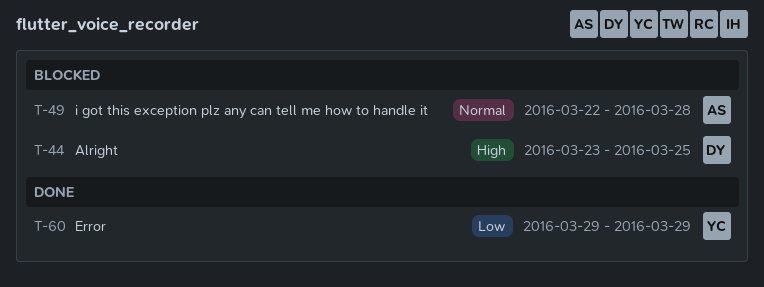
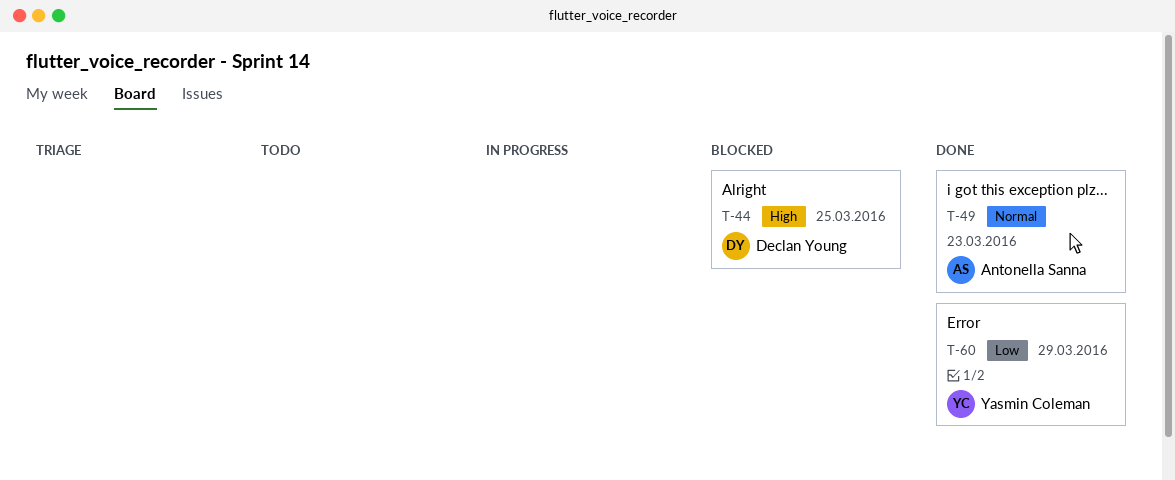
T-49, status: Blocked -> Done
T-49, due: Mar 28 -> Mar 23

